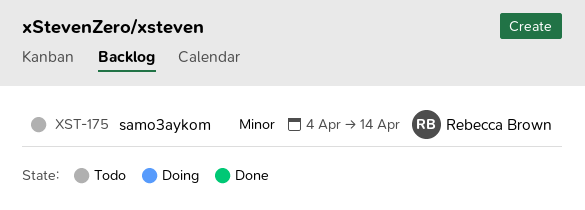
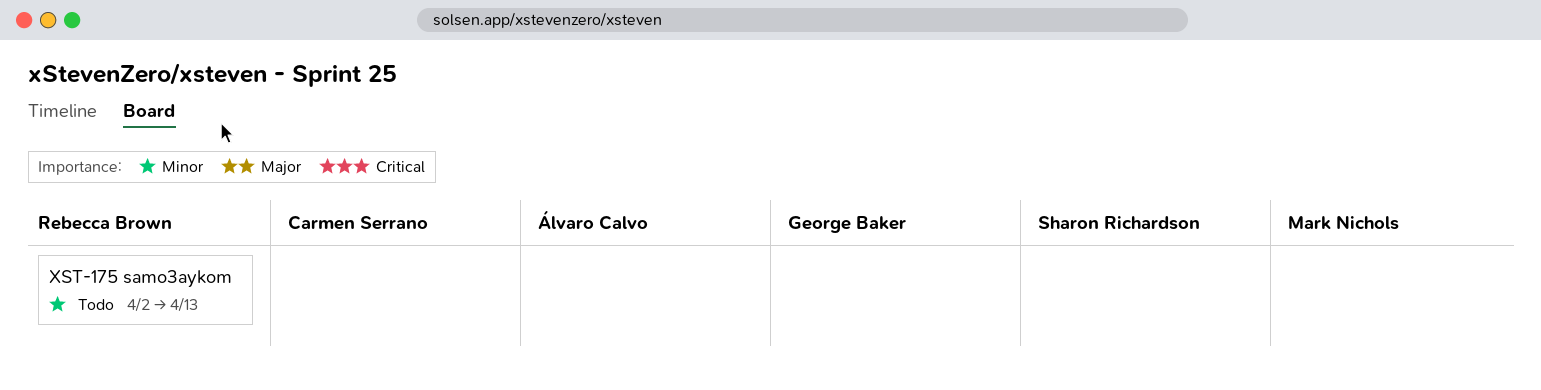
XST-175, start: Apr 4 -> Apr 2
XST-175, due: Apr 14 -> Apr 13

